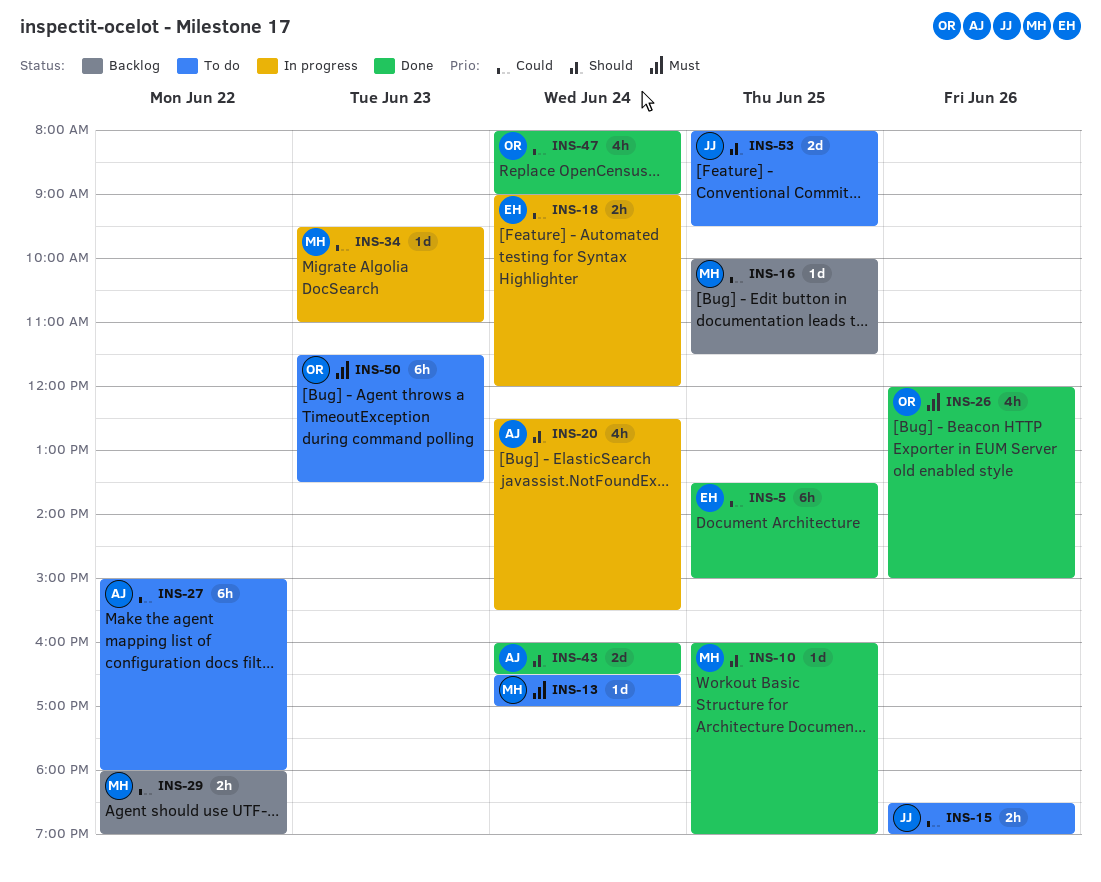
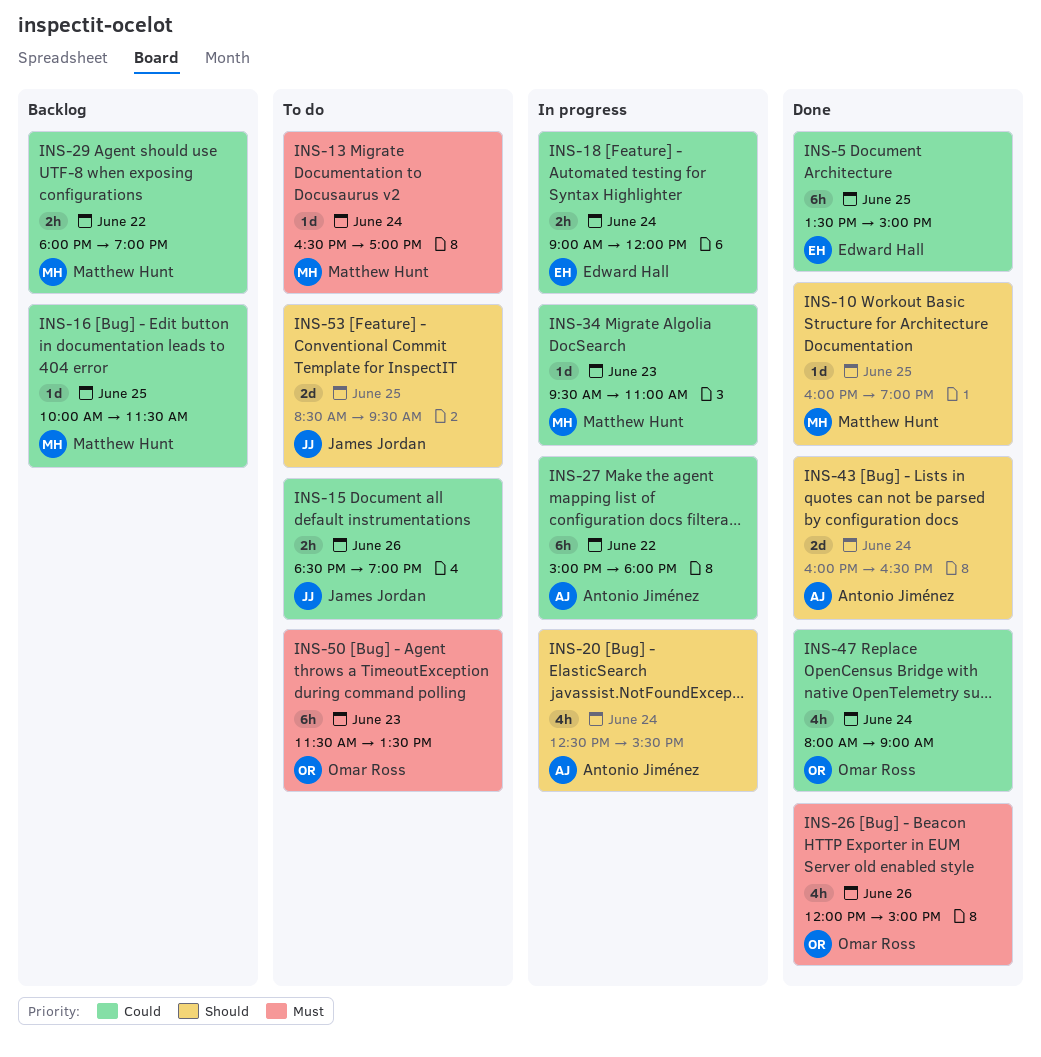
INS-27, status: To do -> In progress
INS-53, begins: 08:00 -> 08:30

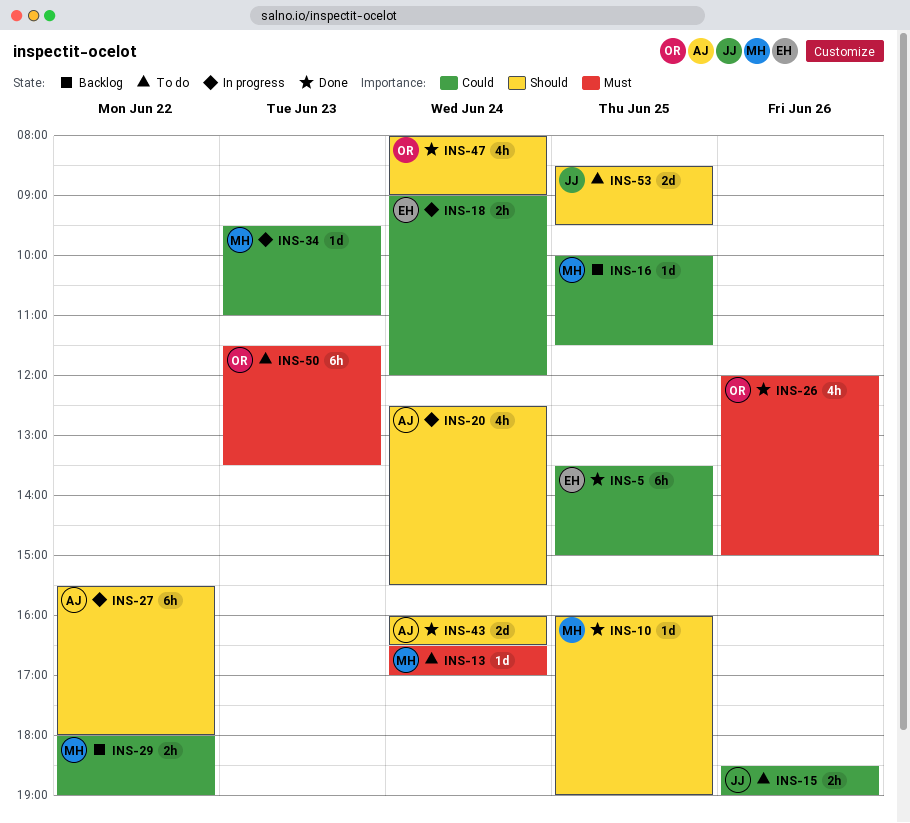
INS-27, priority: Could -> Should
INS-27, begins: 15:00 -> 15:30
INS-47, priority: Could -> Should

